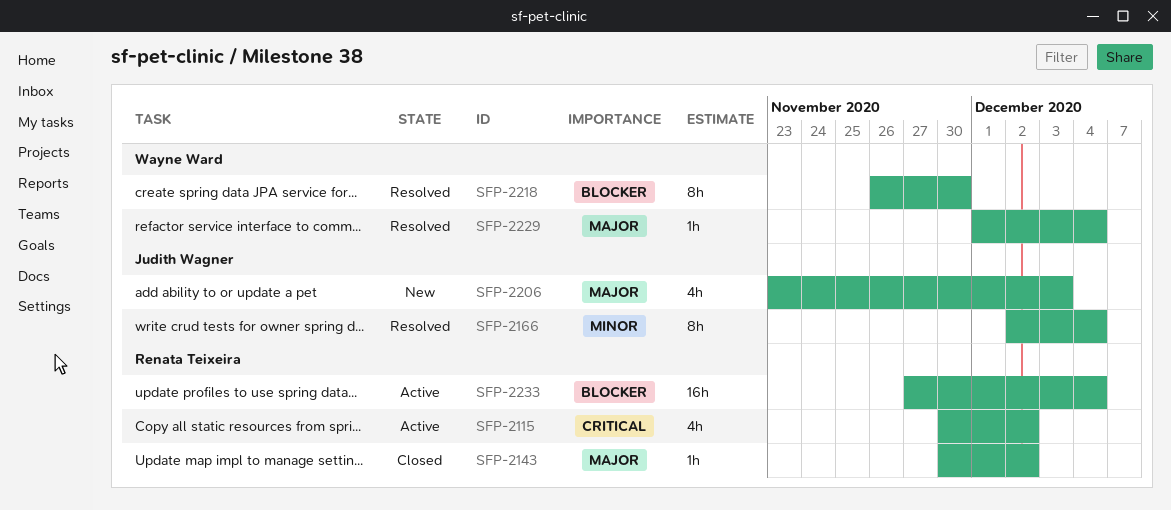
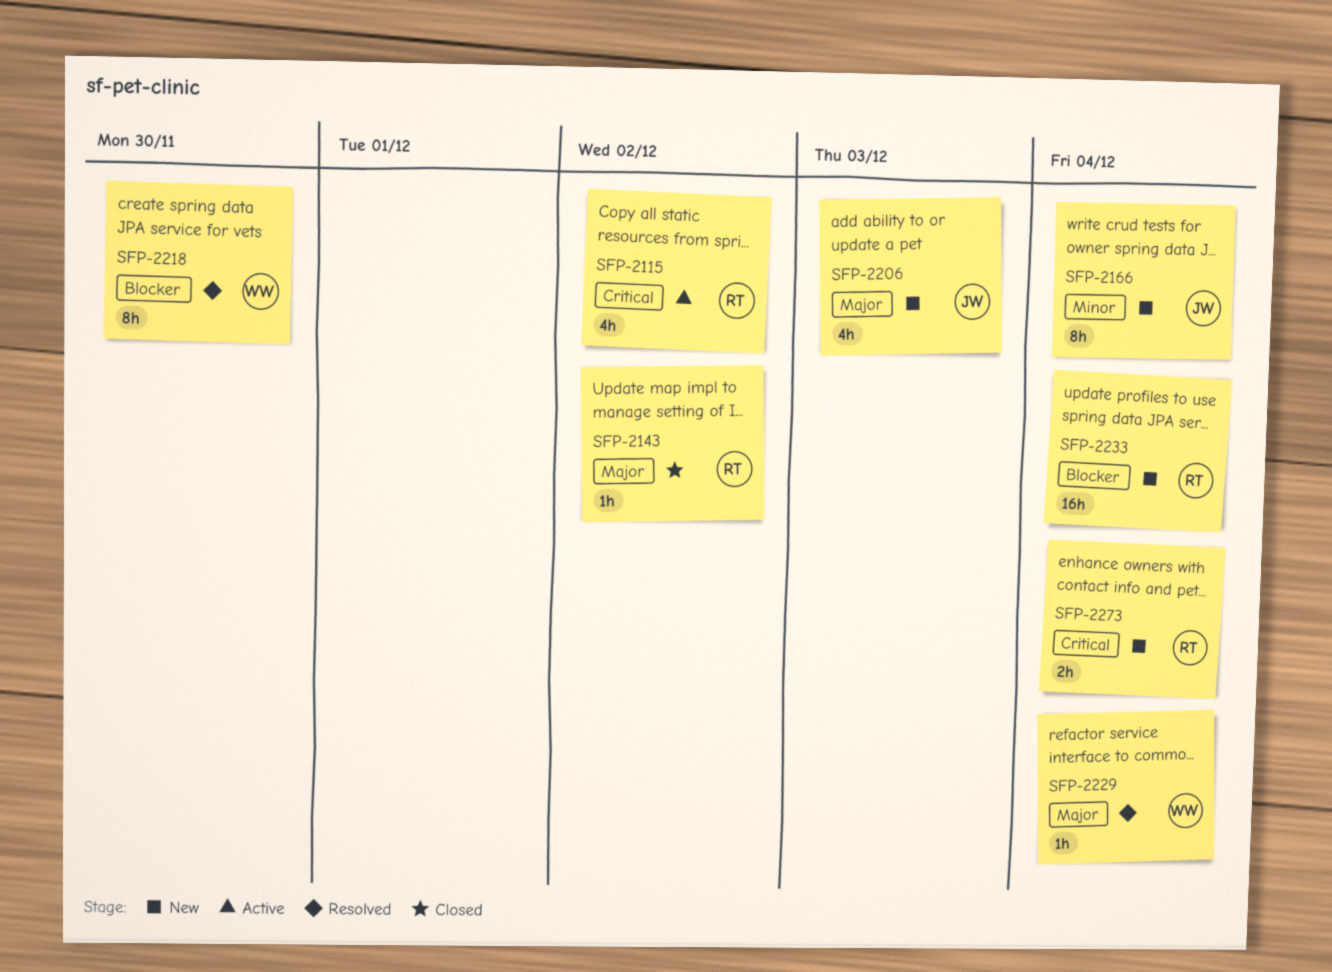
SFP-2166, status: Resolved -> New
SFP-2233, status: Active -> New
SFP-2273: none -> present

